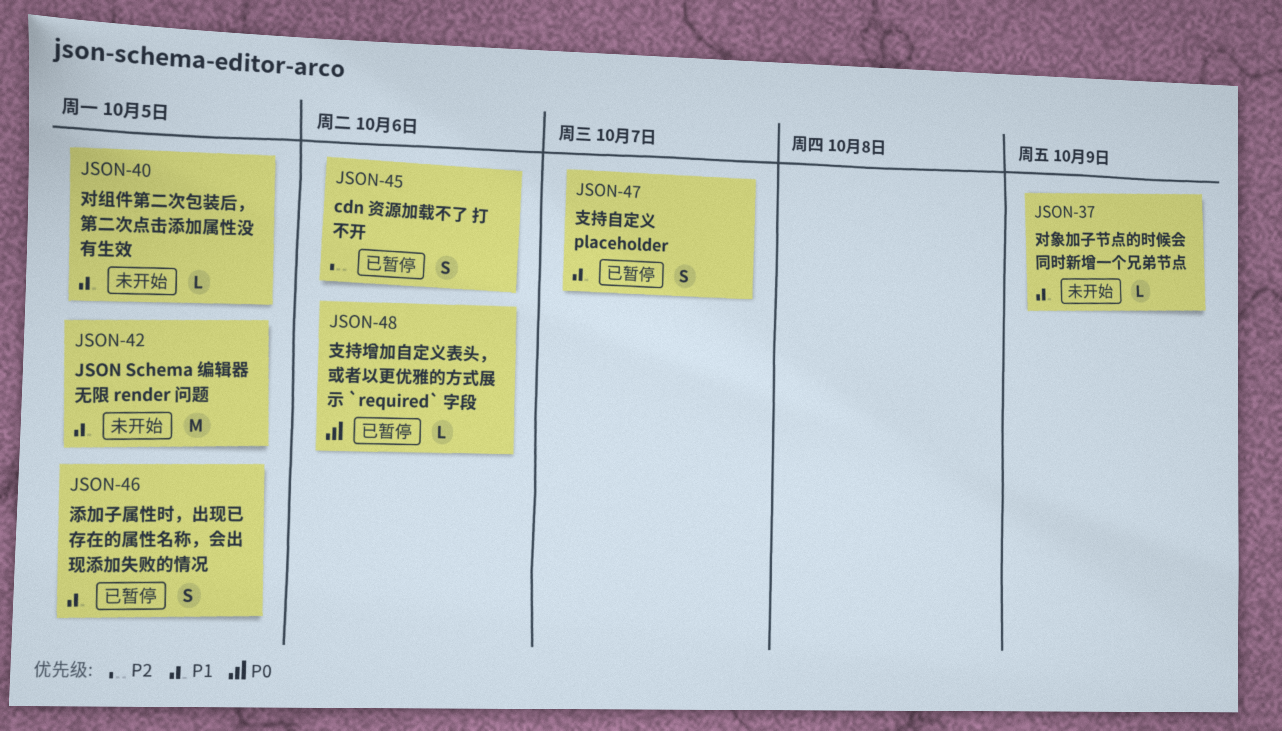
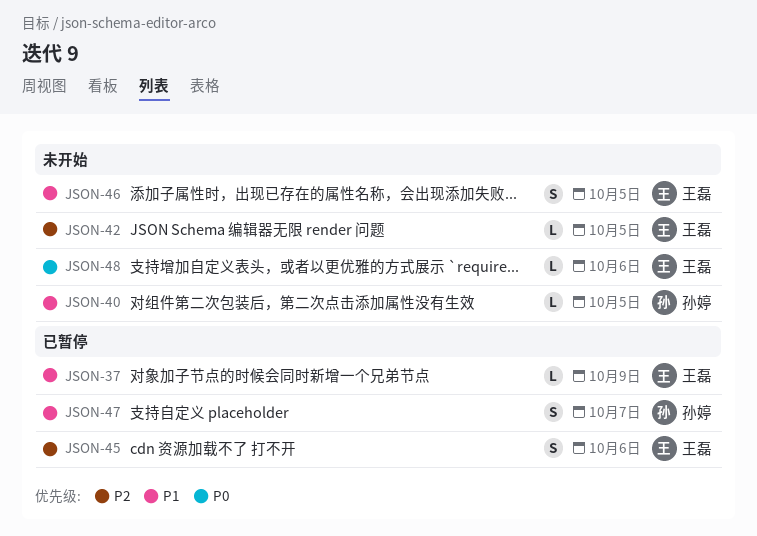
JSON-37, status: 未开始 -> 已暂停
JSON-42, priority: P1 -> P2
JSON-42, estimate: M -> L
JSON-46, status: 已暂停 -> 未开始
JSON-48, status: 已暂停 -> 未开始

